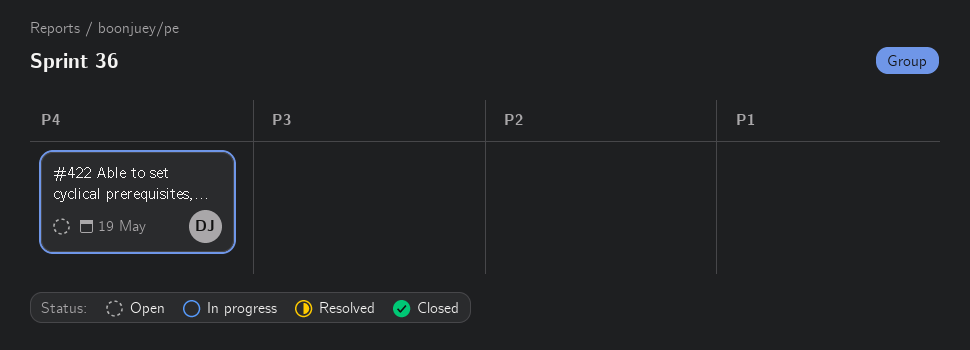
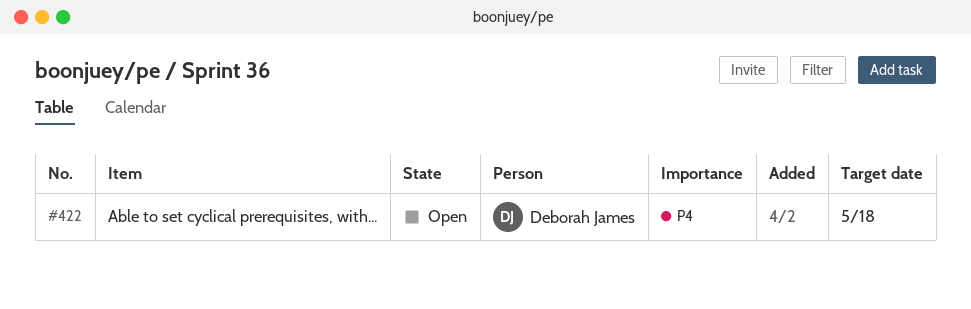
#422, due: May 19 -> May 18

